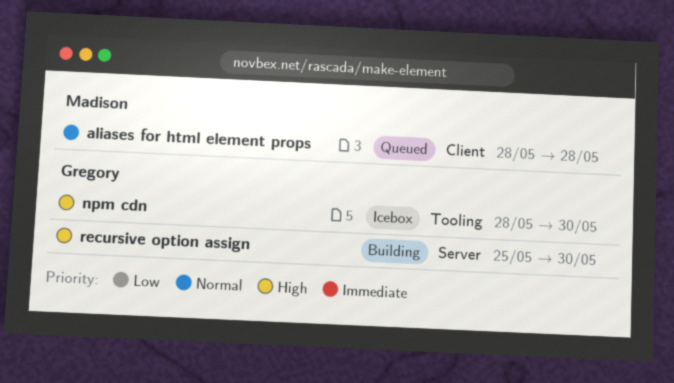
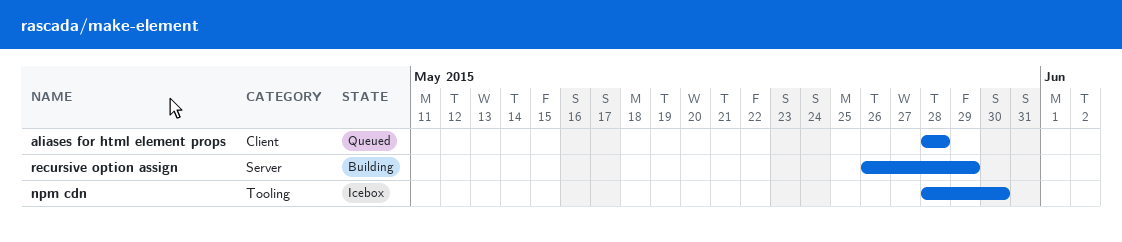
recursive option assign, start: May 25 -> May 26
recursive option assign, due: May 30 -> May 29

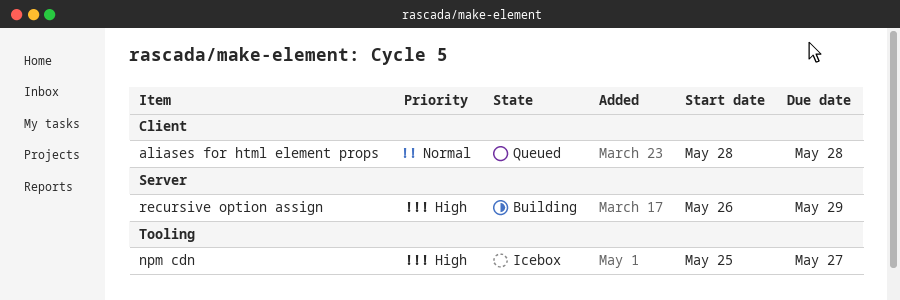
npm cdn, start: May 28 -> May 25
npm cdn, due: May 30 -> May 27

